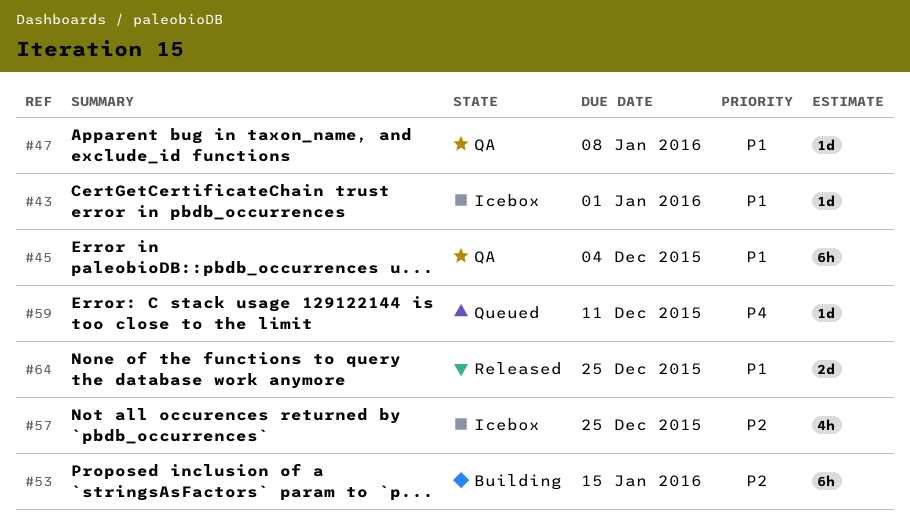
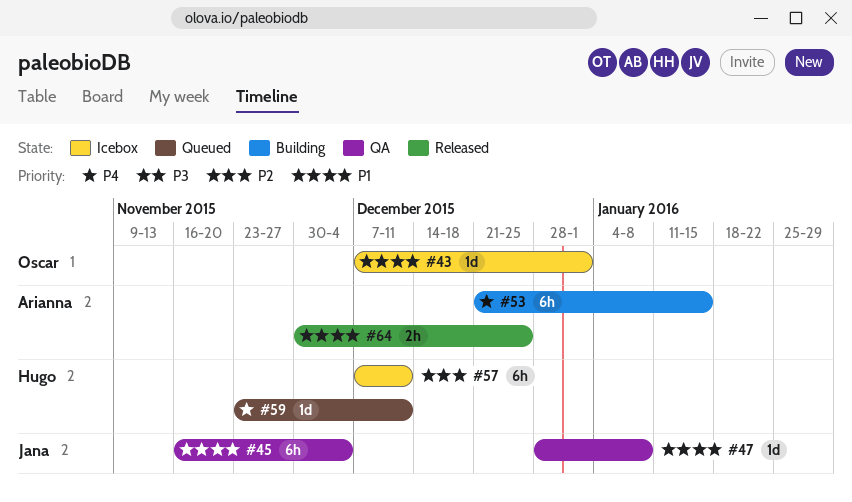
#53, priority: P2 -> P4
#57, estimate: 4h -> 6h
#57, due: Dec 25 -> Dec 11
#64, estimate: 2d -> 2h

